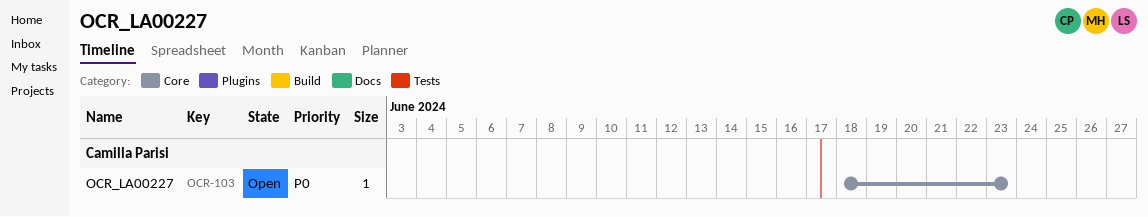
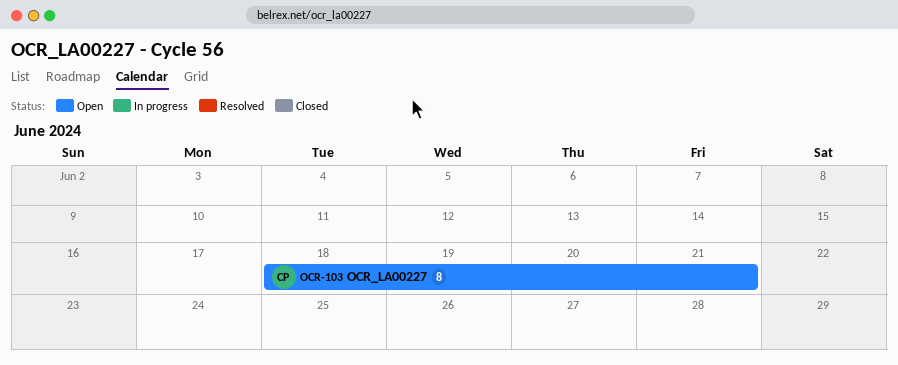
OCR-103, estimate: 1 -> 8
OCR-103, due: Jun 23 -> Jun 21

